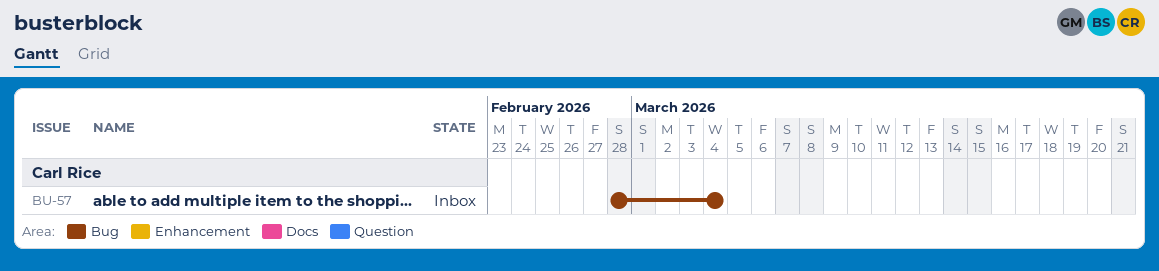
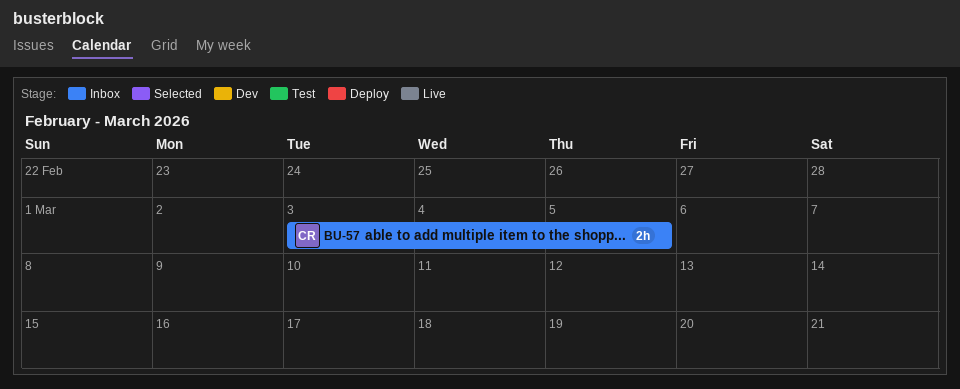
BU-57, start: Feb 28 -> Mar 3
BU-57, due: Mar 4 -> Mar 5

